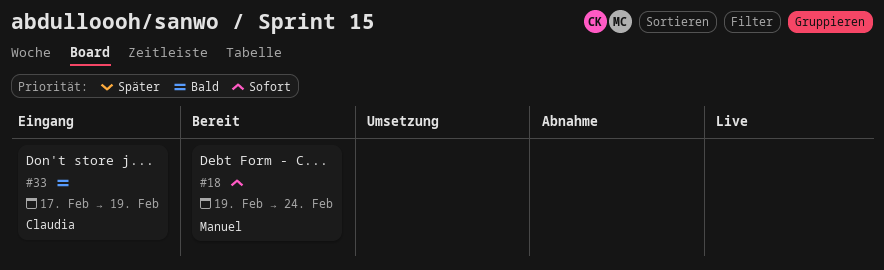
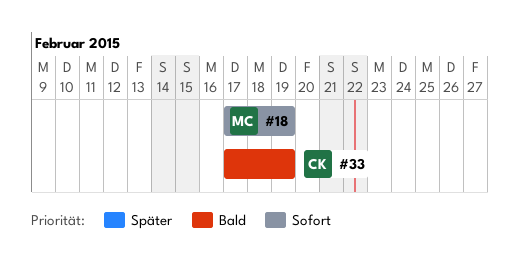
#18, start: Feb 19 -> Feb 17
#18, due: Feb 24 -> Feb 19

